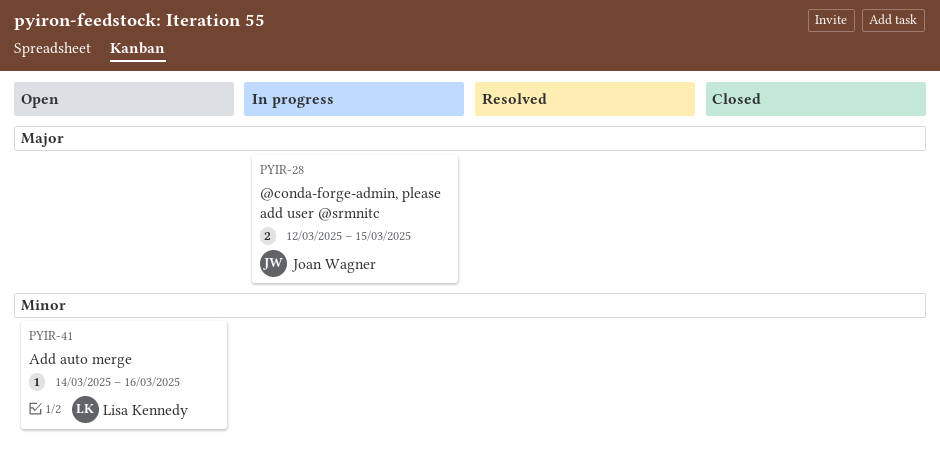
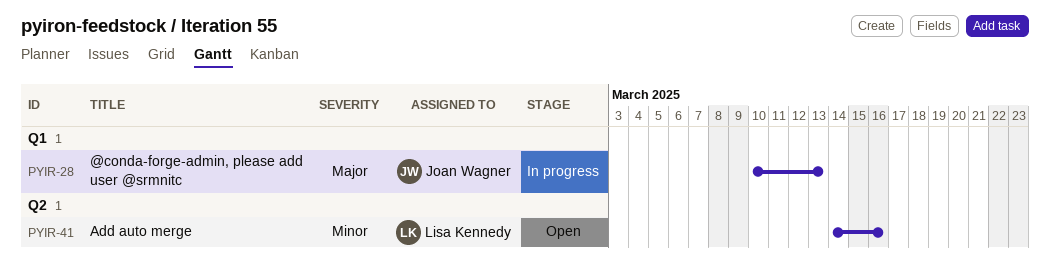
PYIR-28, start: Mar 12 -> Mar 10
PYIR-28, due: Mar 15 -> Mar 13

